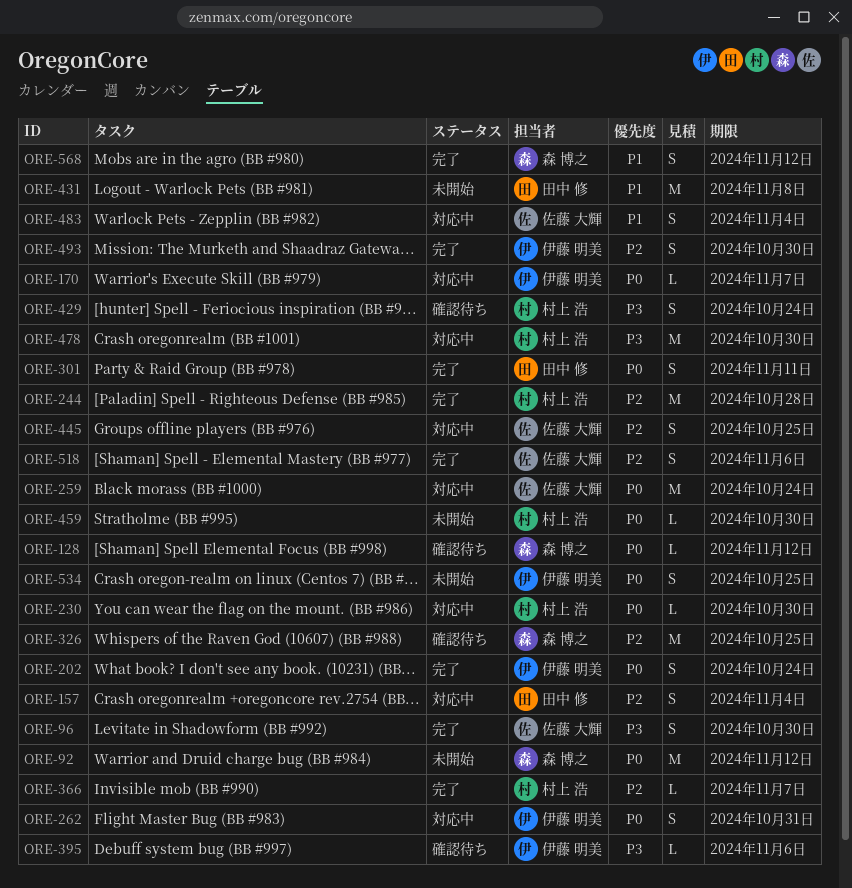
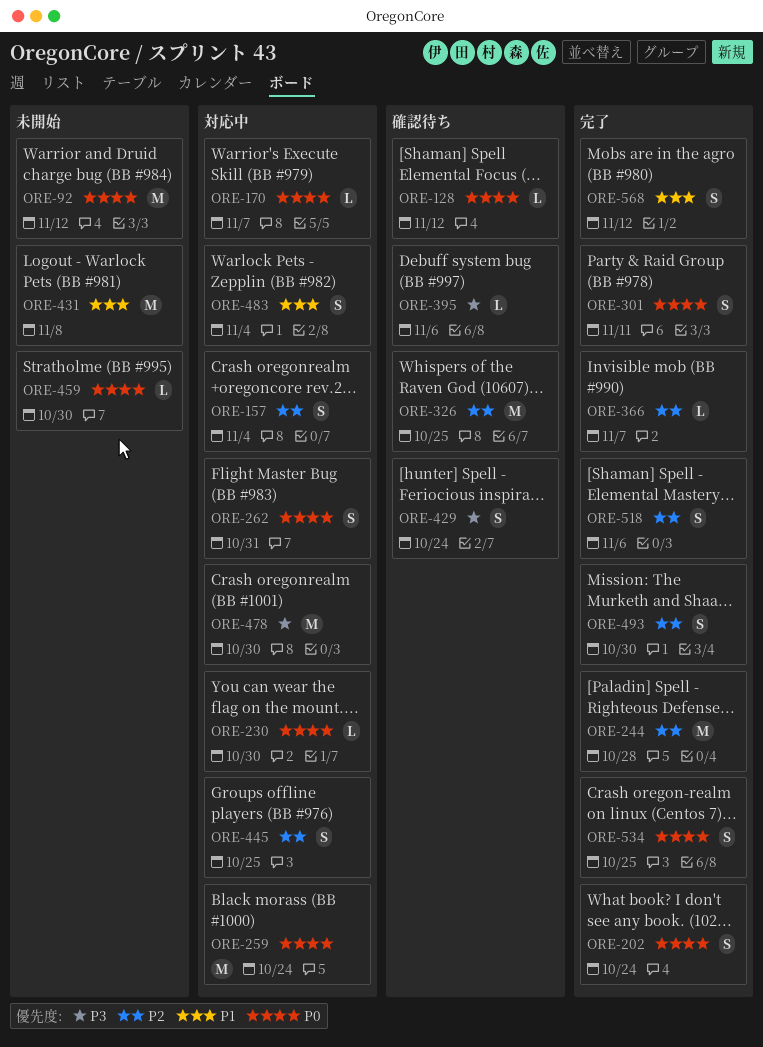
ORE-96: present -> none
ORE-534, status: 未開始 -> 完了

